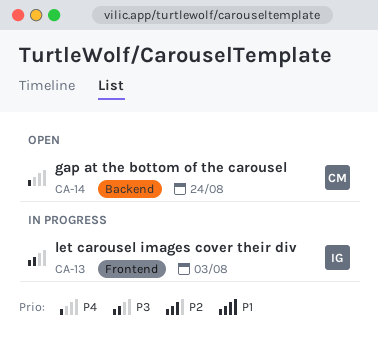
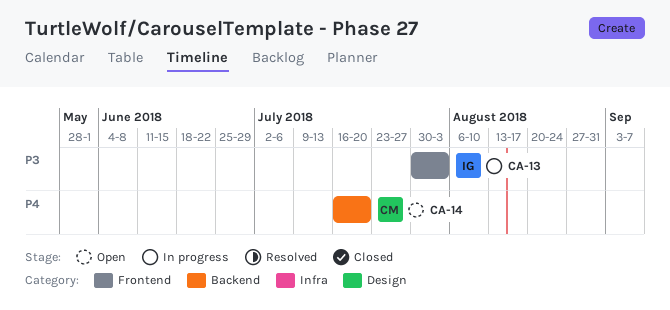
CA-14, due: Aug 24 -> Jul 20

